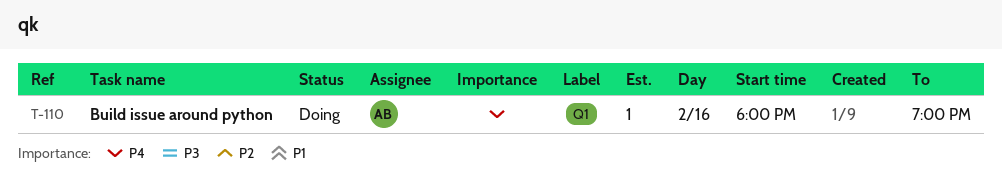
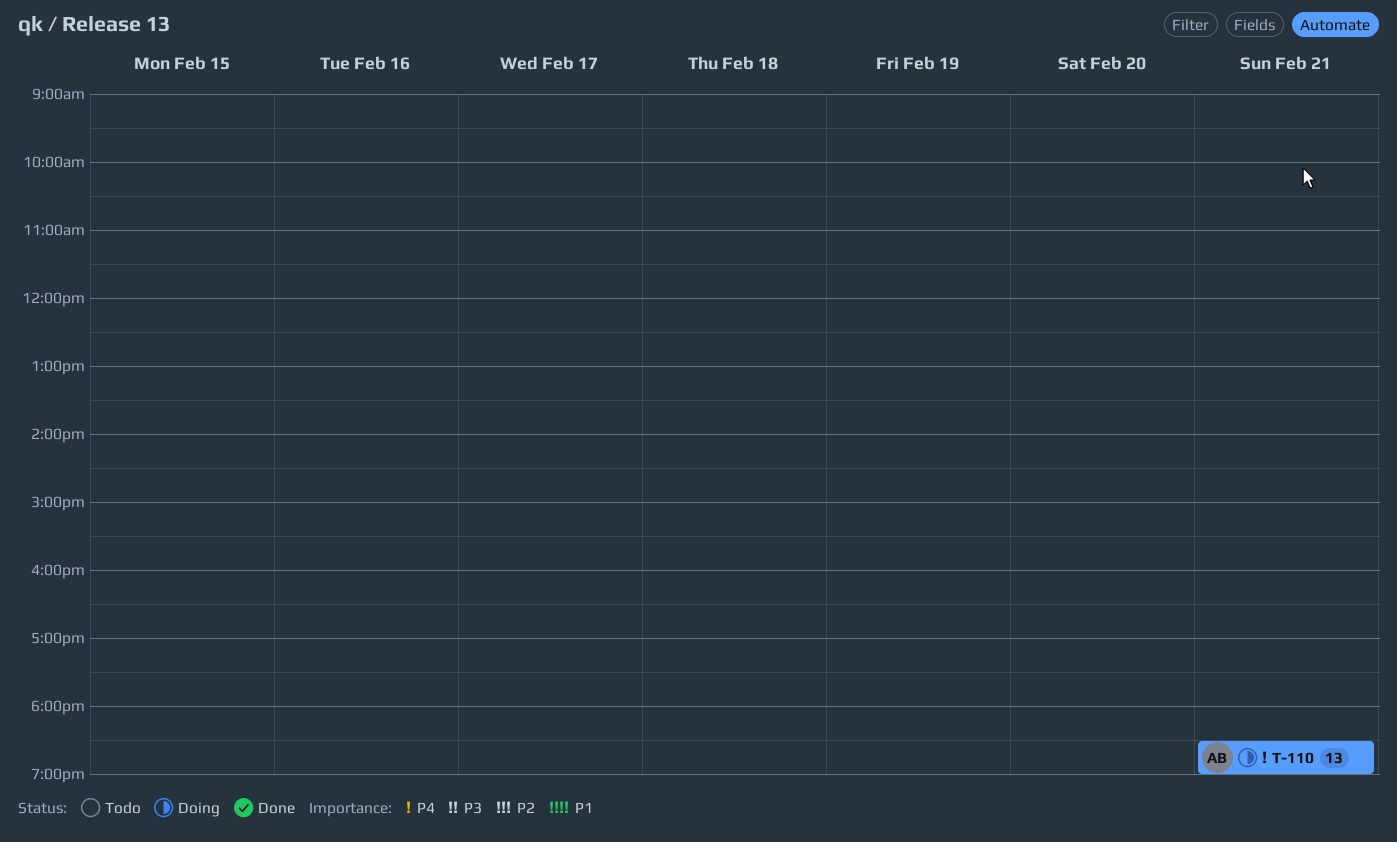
T-110, estimate: 1 -> 13
T-110, day: Feb 16 -> Feb 21
T-110, begins: 18:00 -> 18:30

